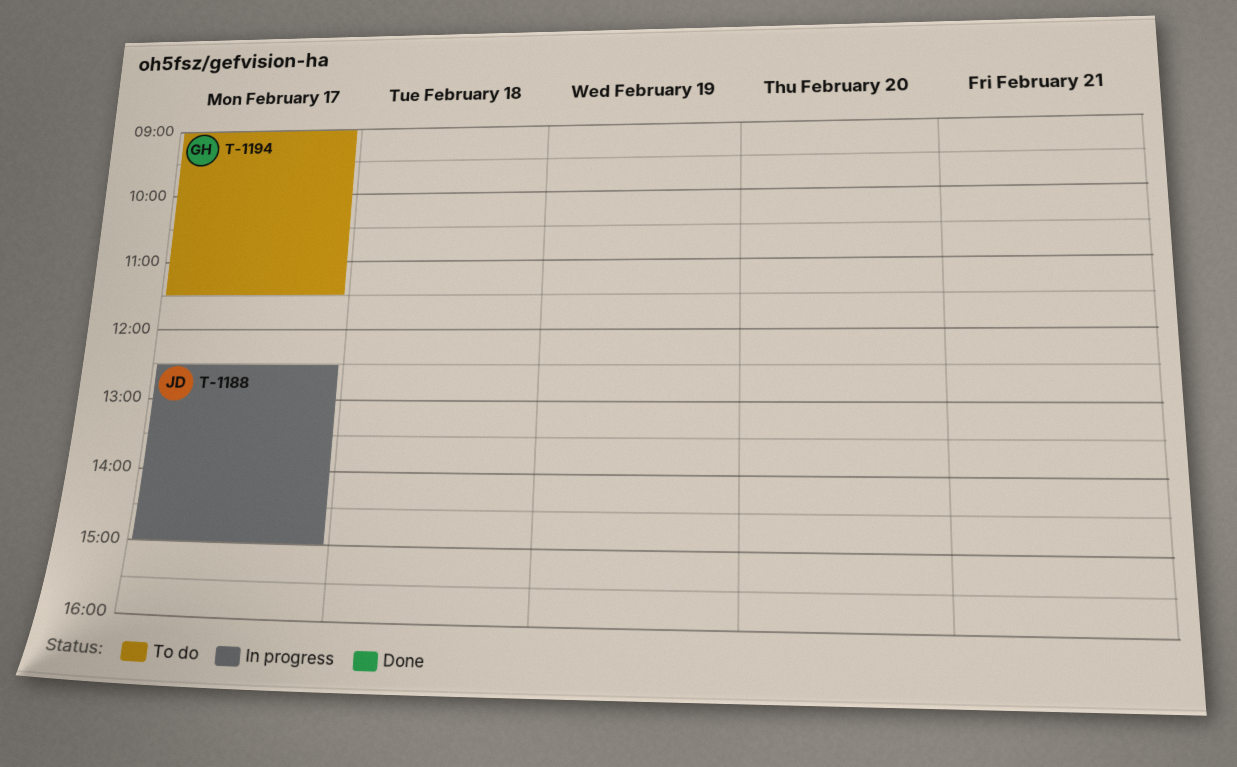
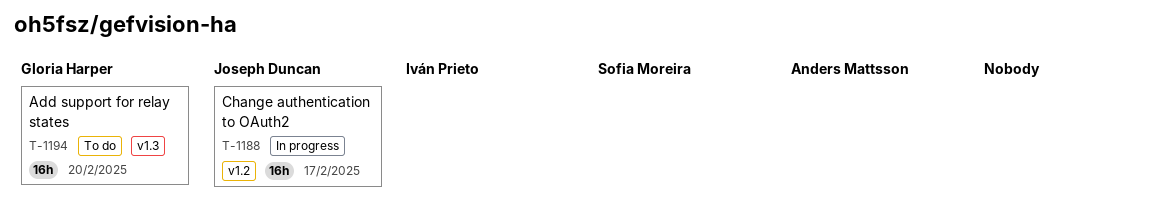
T-1194, day: Feb 17 -> Feb 20

